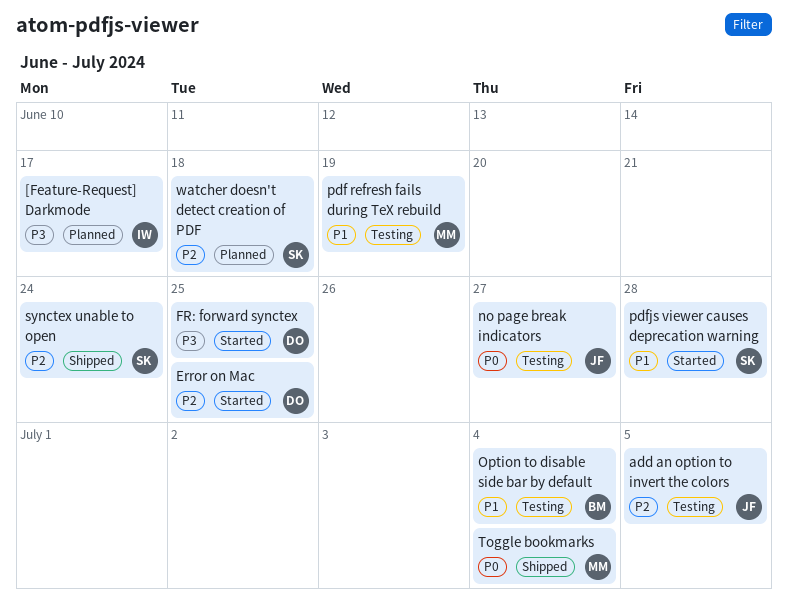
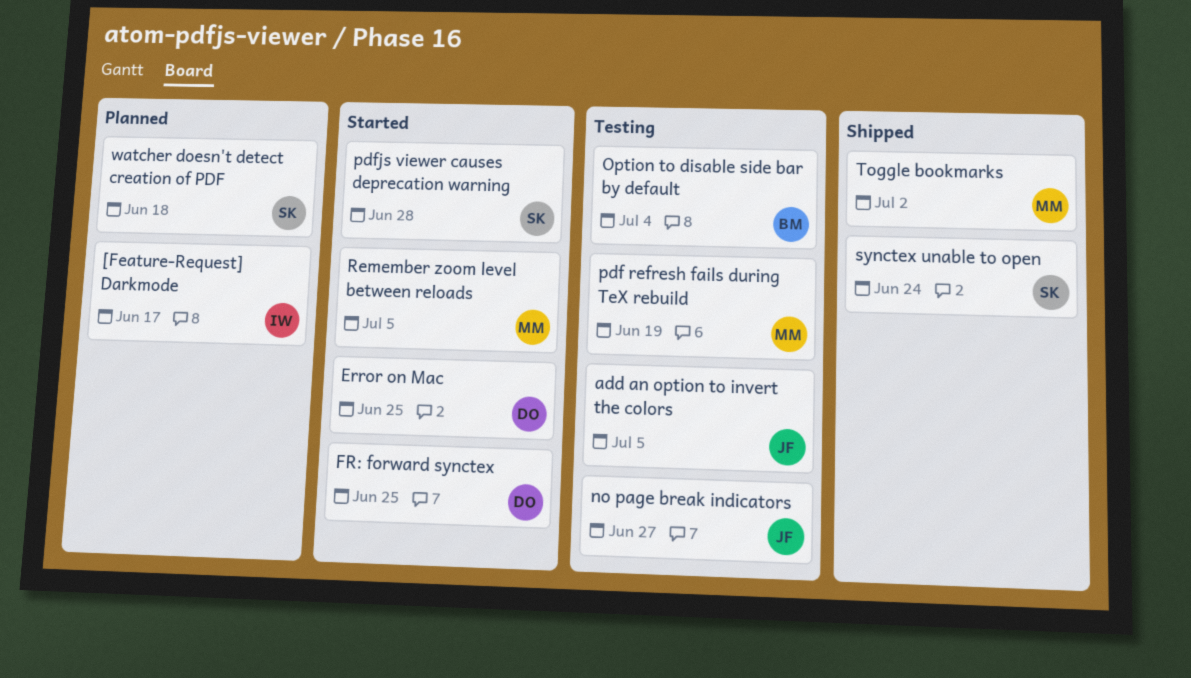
Remember zoom level between reloads: none -> present
Toggle bookmarks, due: Jul 4 -> Jul 2

